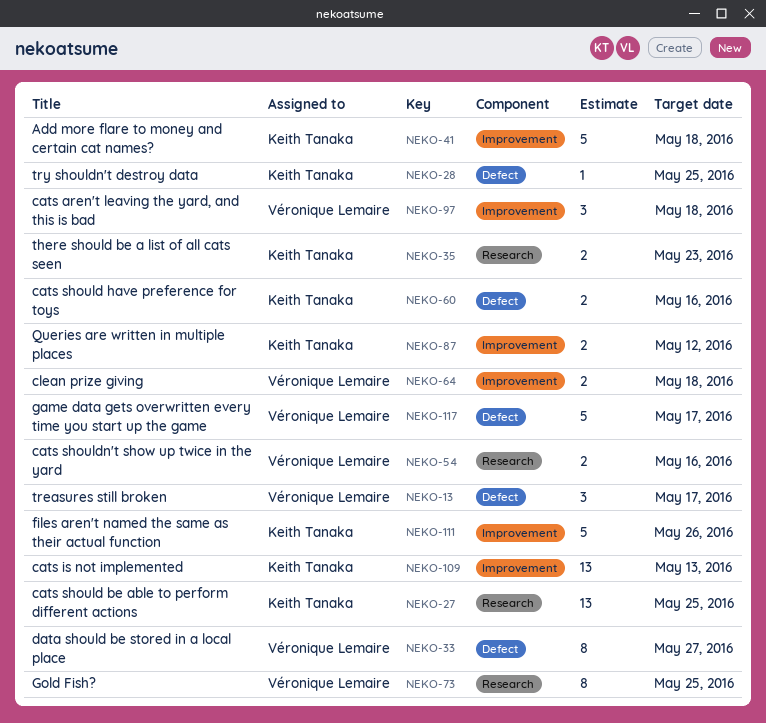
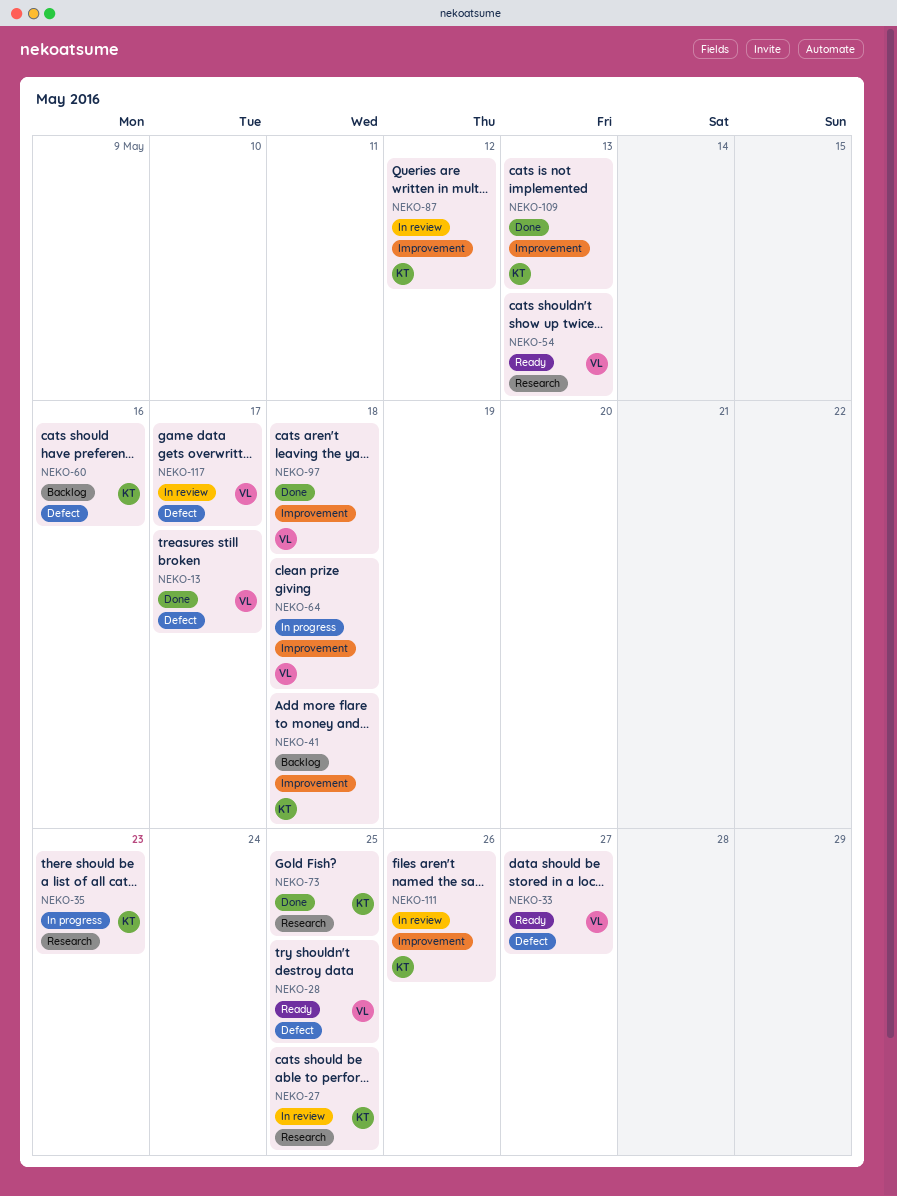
NEKO-28, owner: Keith Tanaka -> Véronique Lemaire
NEKO-54, due: May 16 -> May 13
NEKO-73, owner: Véronique Lemaire -> Keith Tanaka

